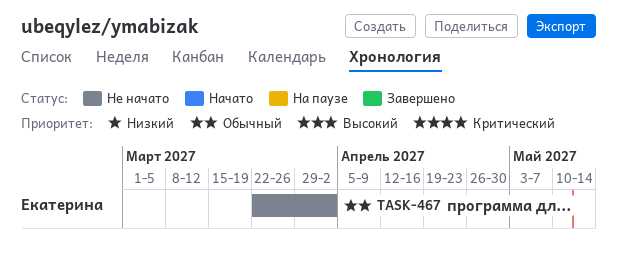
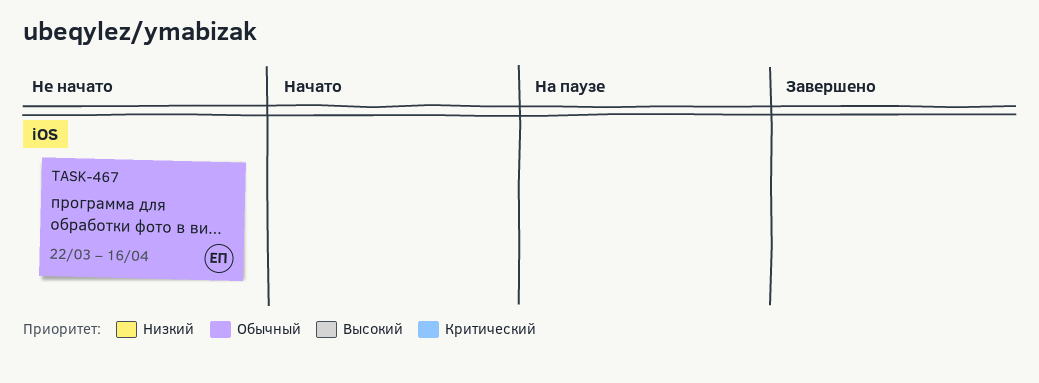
TASK-467, due: Apr 2 -> Apr 16

